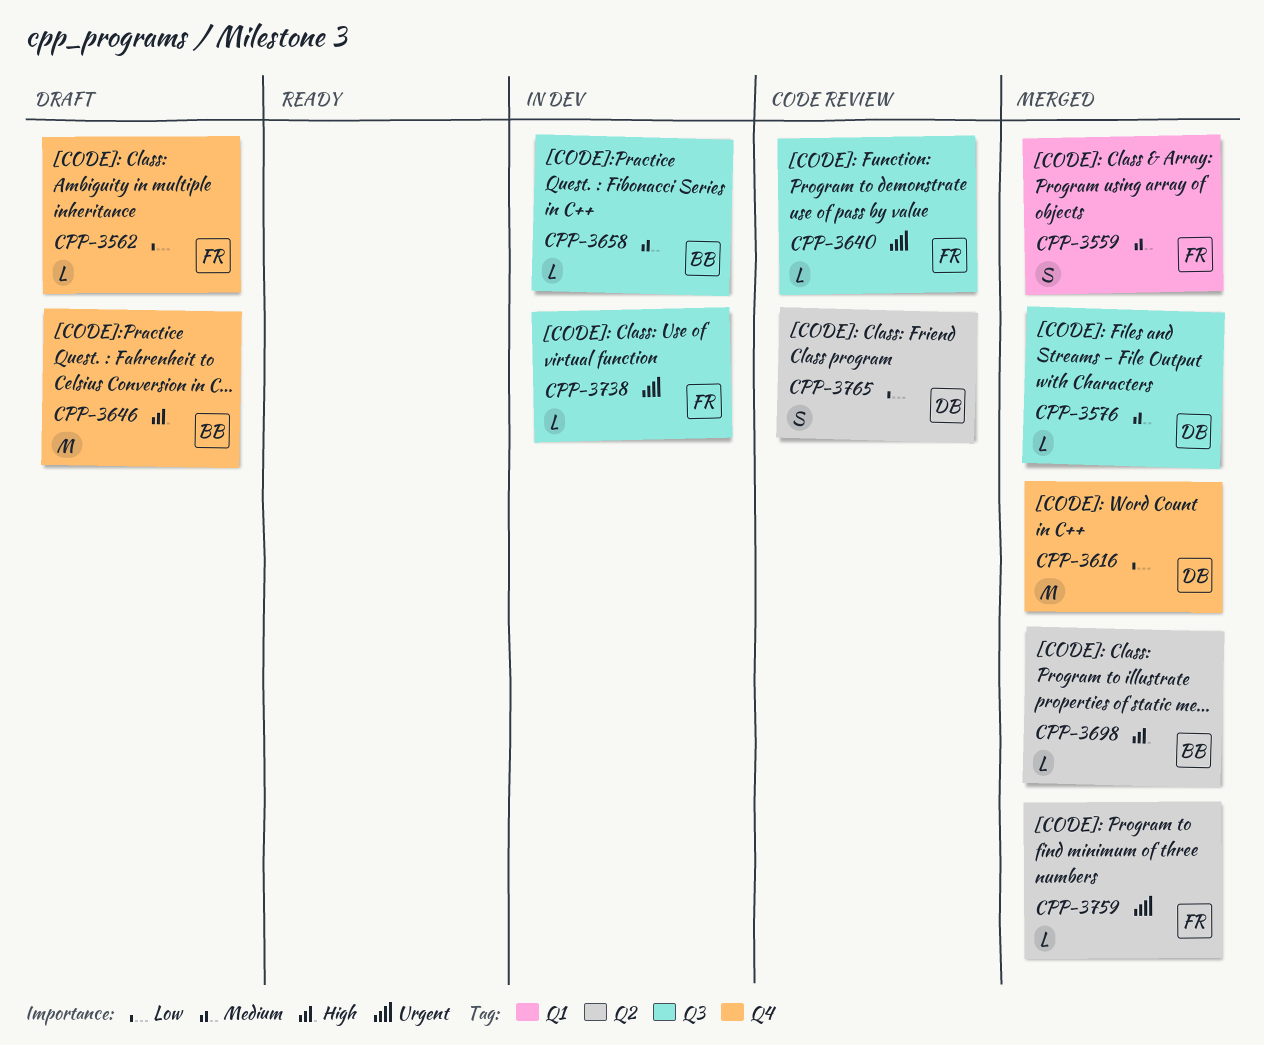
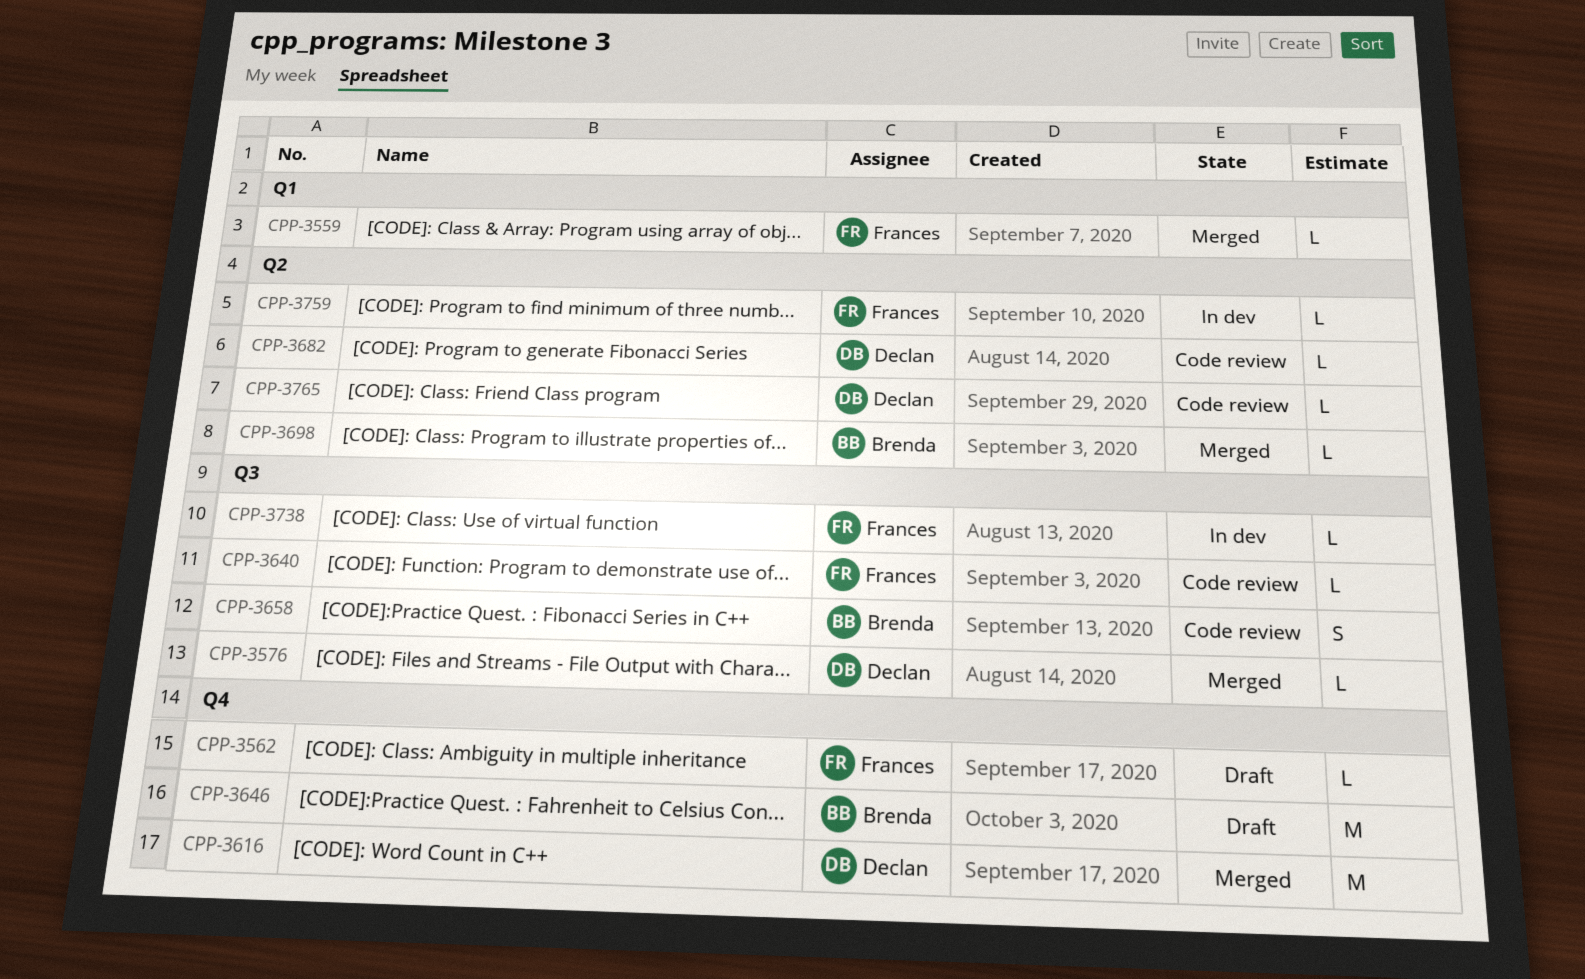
CPP-3559, estimate: S -> L
CPP-3658, status: In dev -> Code review
CPP-3658, estimate: L -> S
CPP-3682: none -> present
CPP-3759, status: Merged -> In dev
CPP-3765, estimate: S -> L

